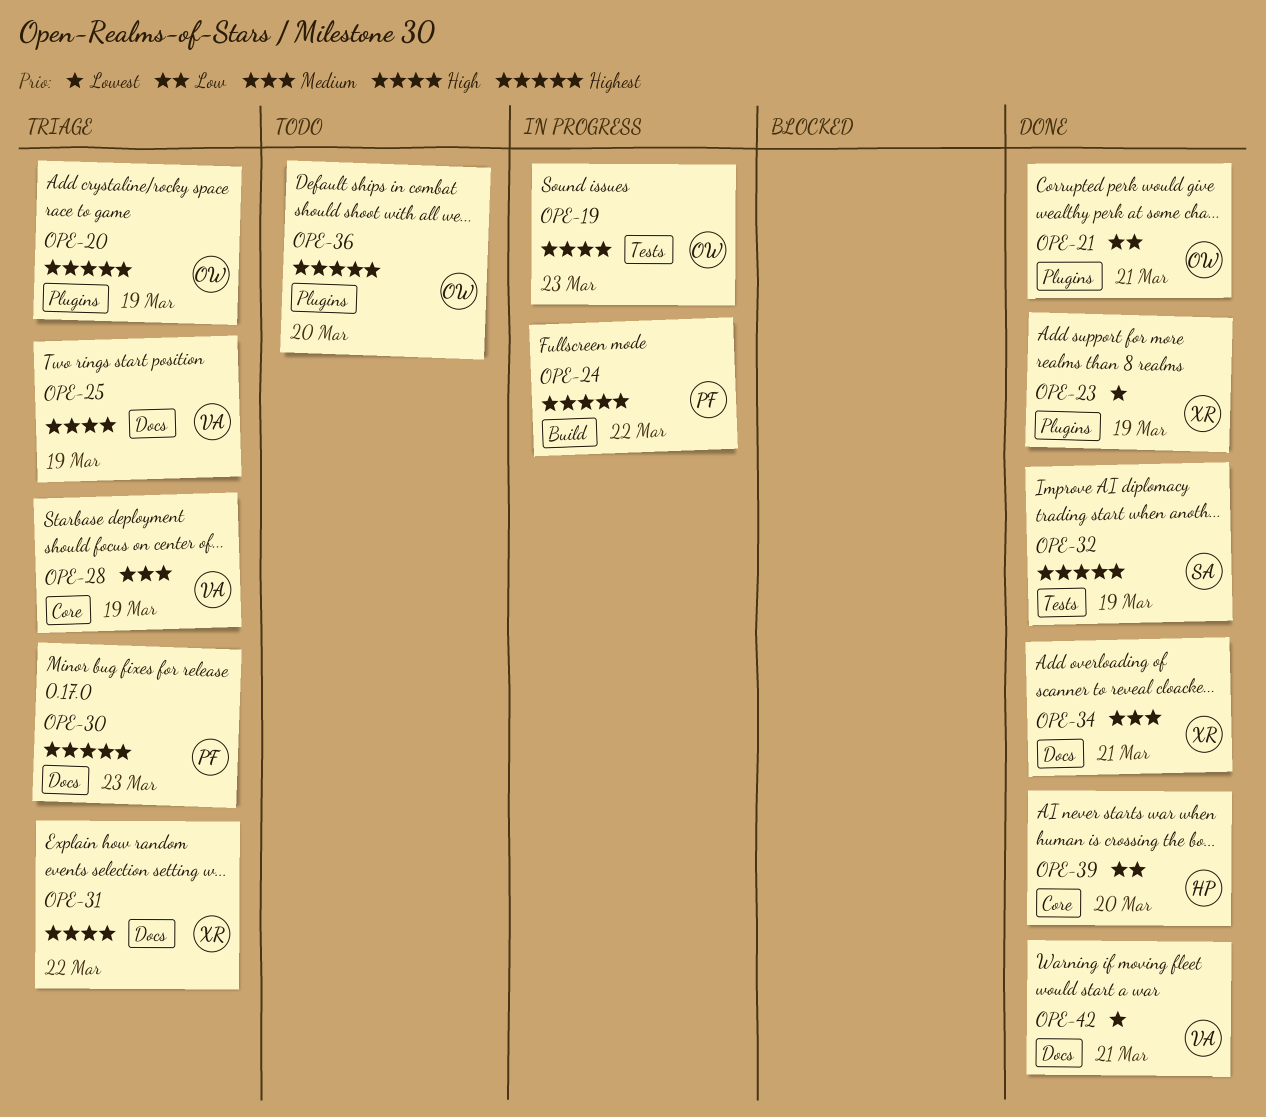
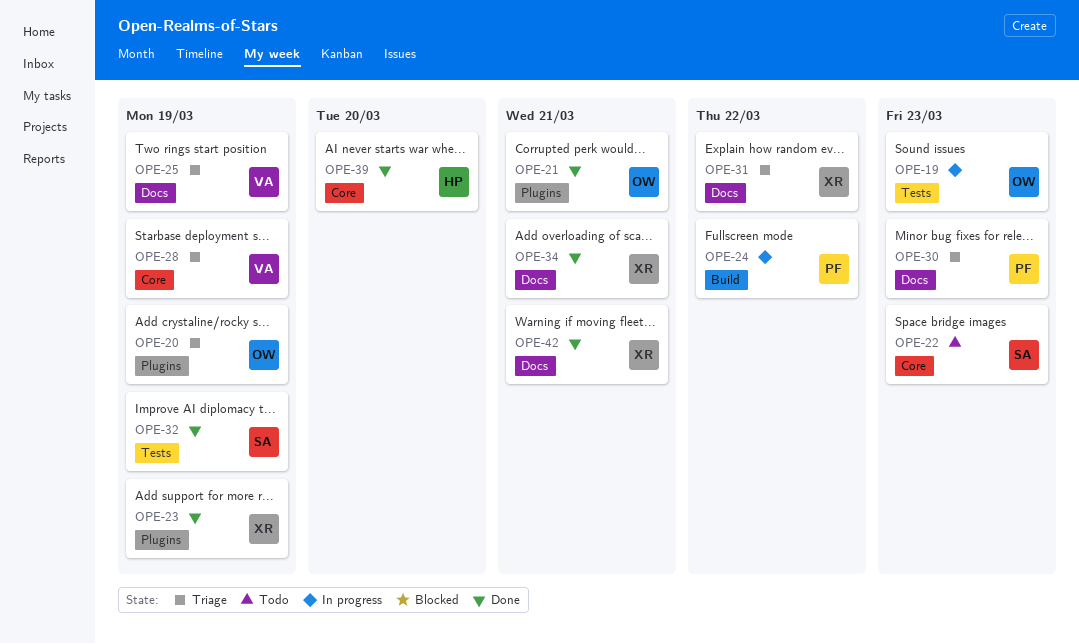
OPE-22: none -> present
OPE-36: present -> none
OPE-42, owner: VA -> XR

